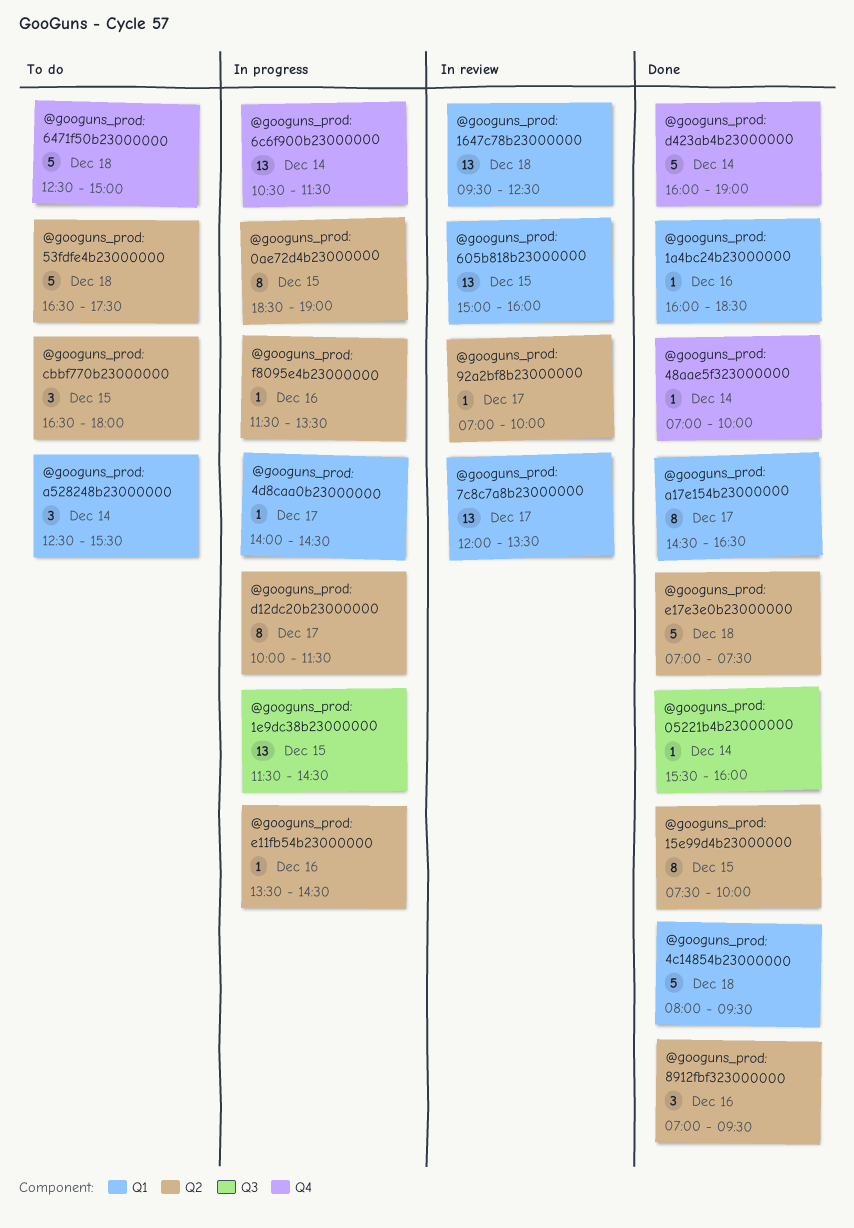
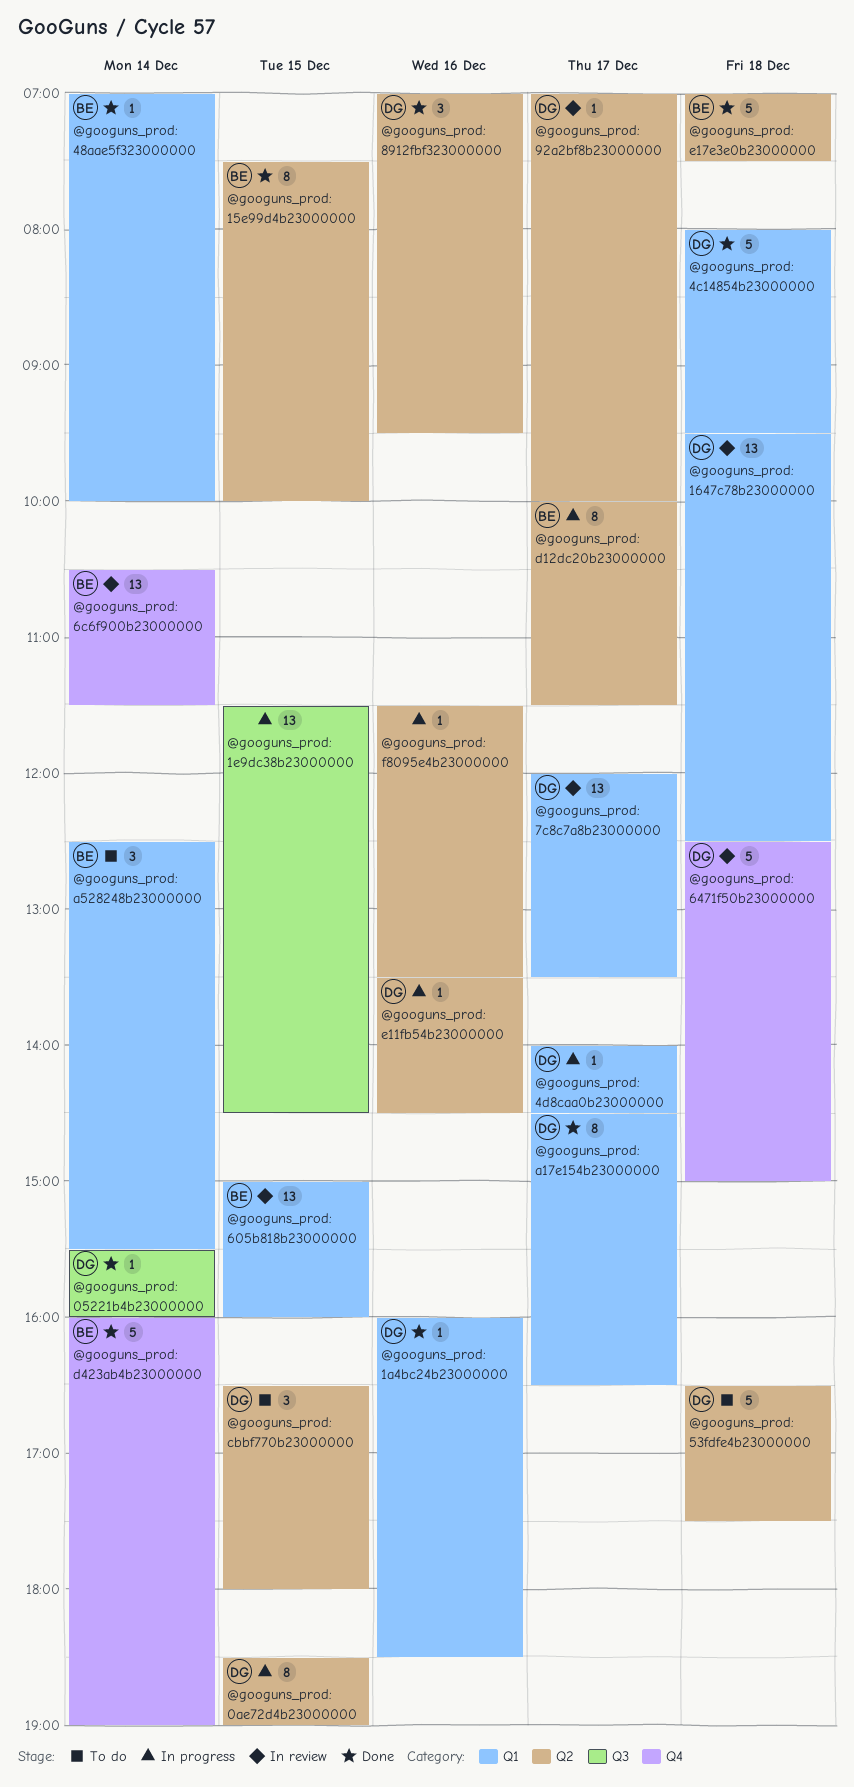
@googuns_prod: 48aae5f323000000, label: Q4 -> Q1
@googuns_prod: 6471f50b23000000, status: To do -> In review
@googuns_prod: 6c6f900b23000000, status: In progress -> In review

